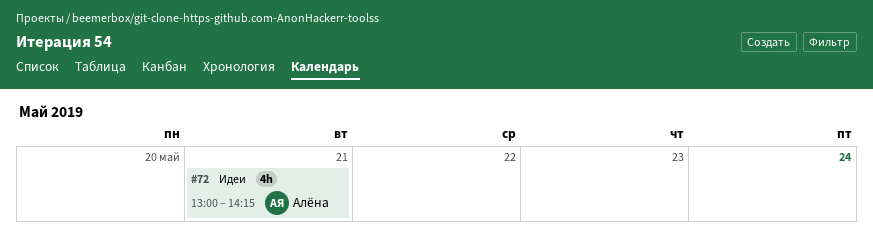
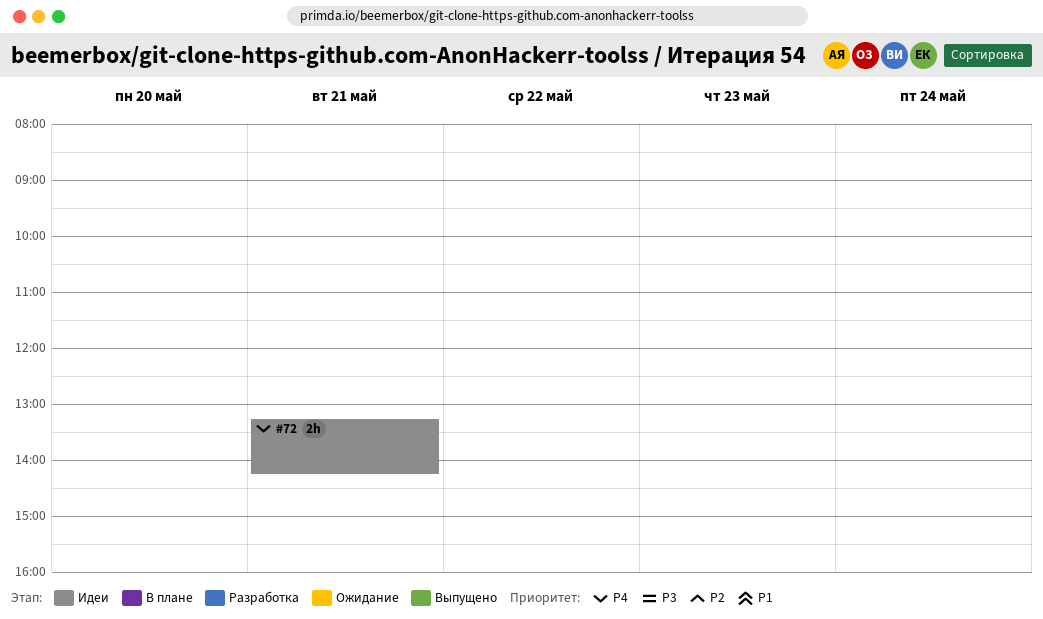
#72, estimate: 4h -> 2h
#72, begins: 13:00 -> 13:15

